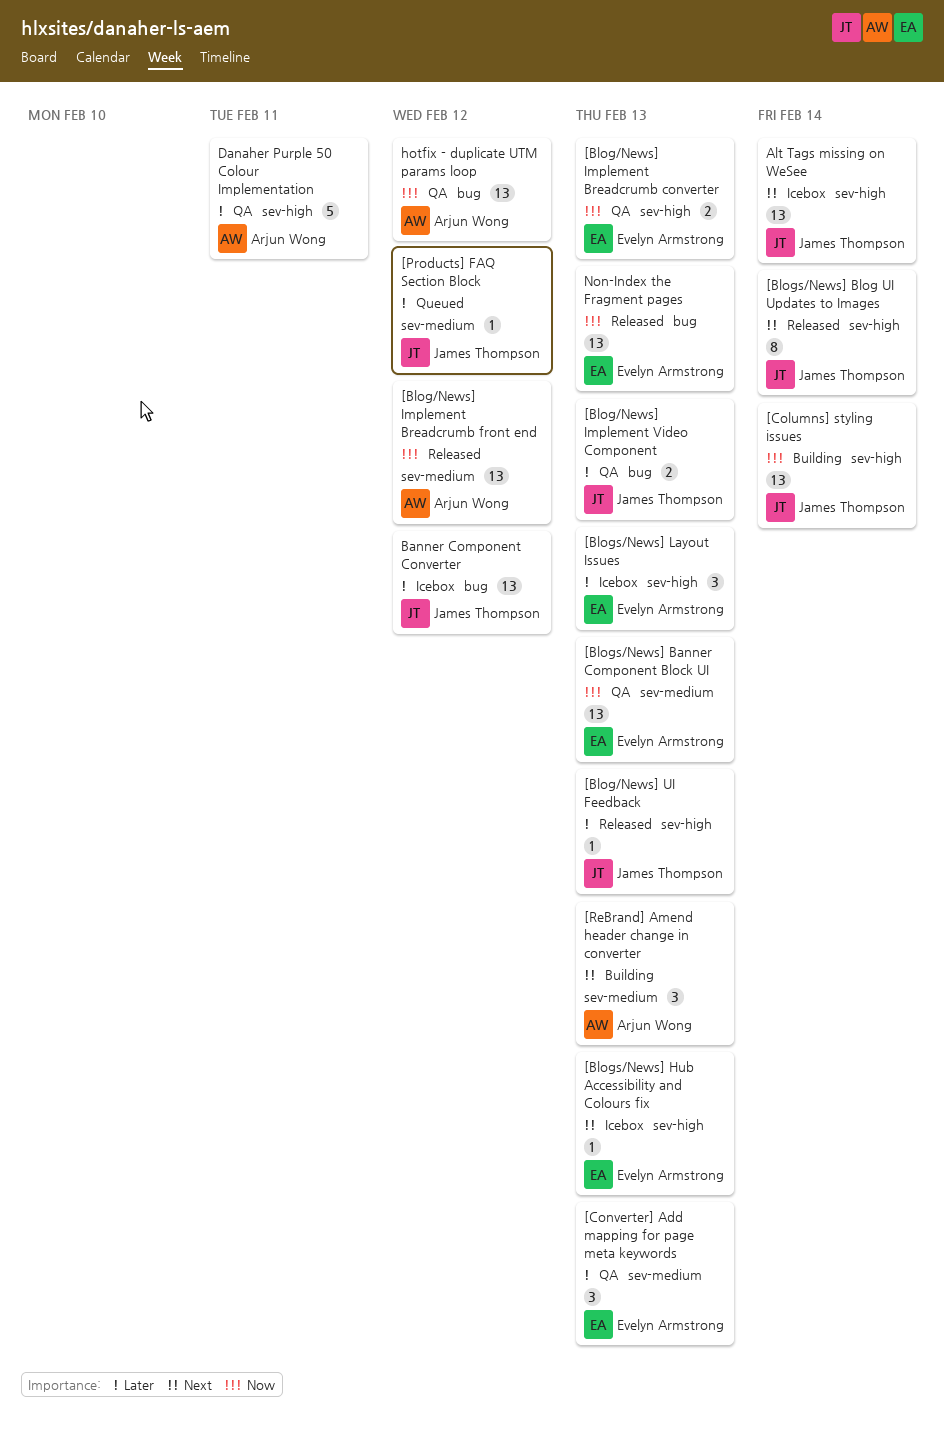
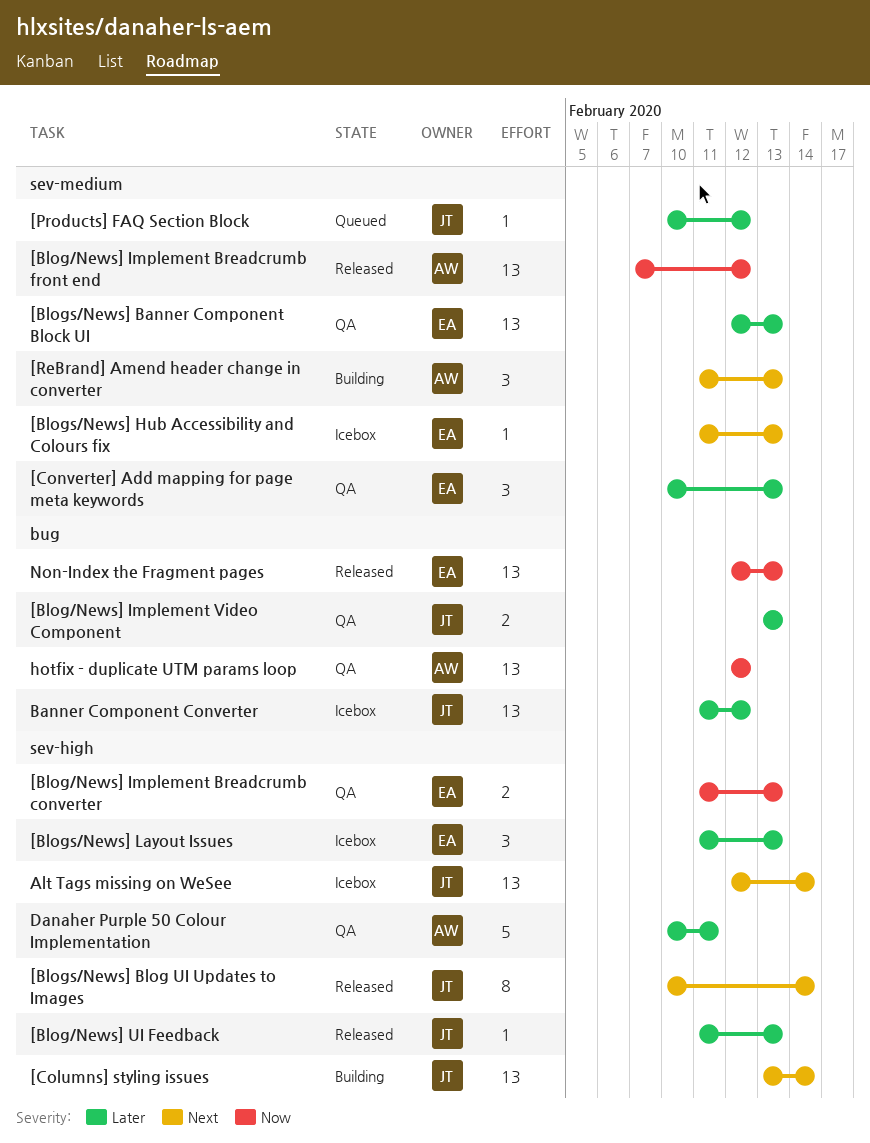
[Blogs/News] Banner Component Block UI, priority: Now -> Later
[Blogs/News] Hub Accessibility and Colours fix, label: sev-high -> sev-medium
[Columns] styling issues, priority: Now -> Next

